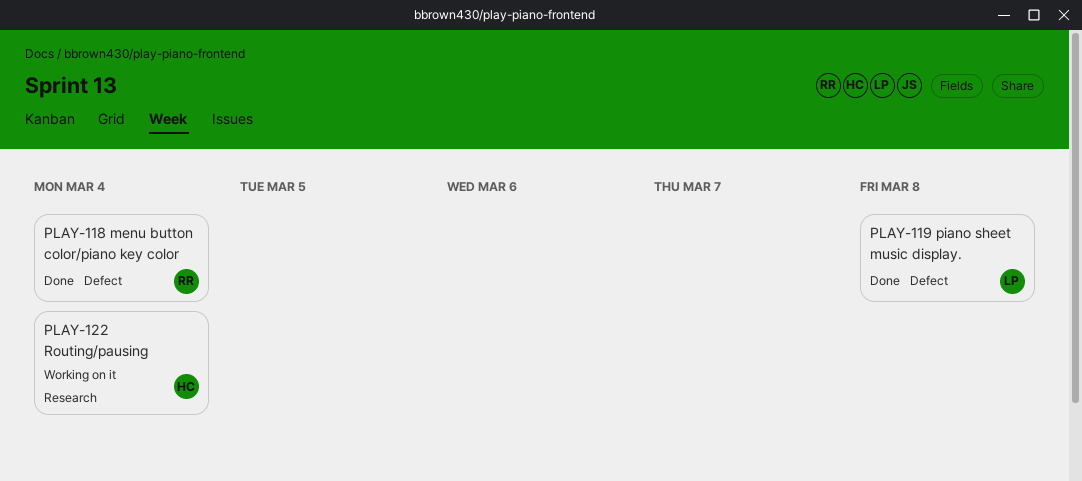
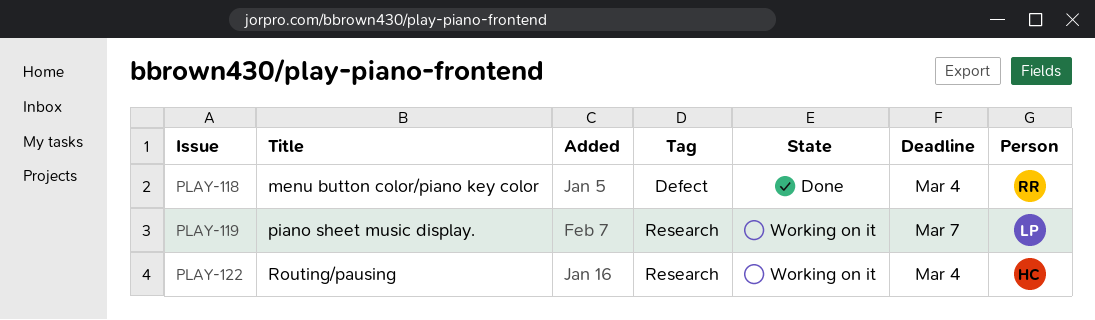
PLAY-119, status: Done -> Working on it
PLAY-119, label: Defect -> Research
PLAY-119, due: Mar 8 -> Mar 7

